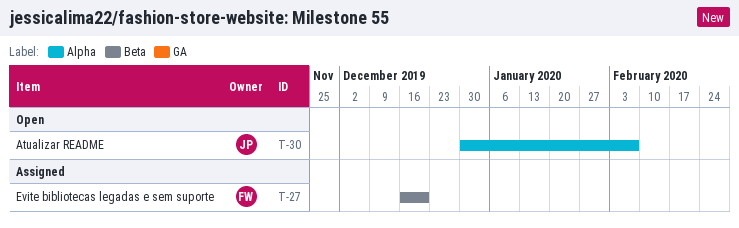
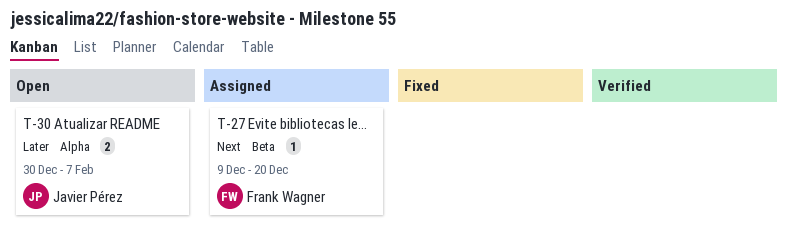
T-27, start: Dec 16 -> Dec 9

